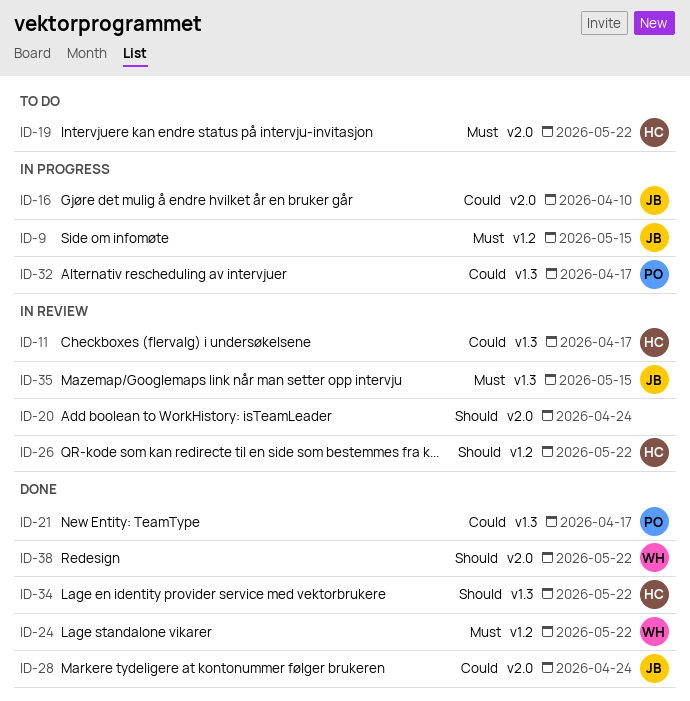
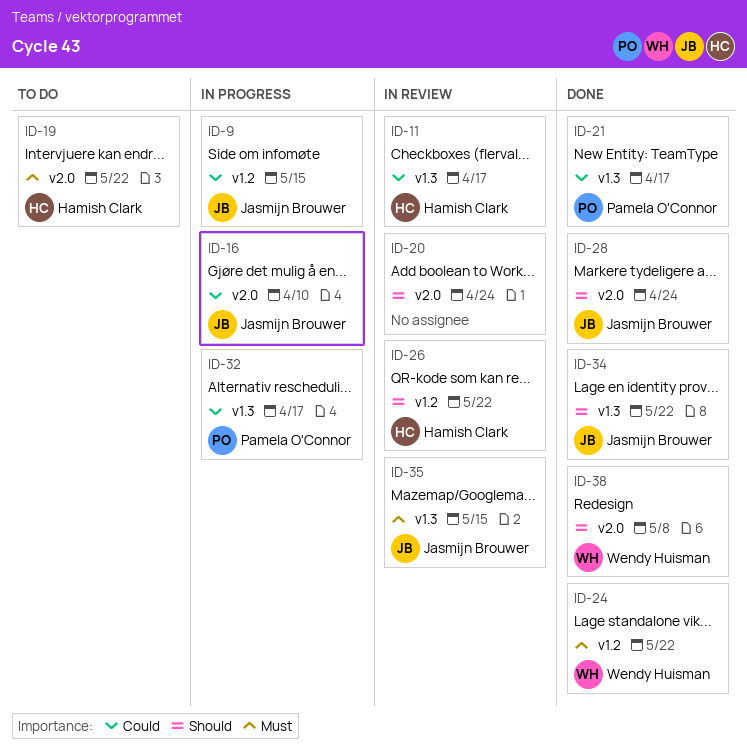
ID-9, priority: Must -> Could
ID-28, priority: Could -> Should
ID-34, owner: Hamish Clark -> Jasmijn Brouwer
ID-38, due: May 22 -> May 8

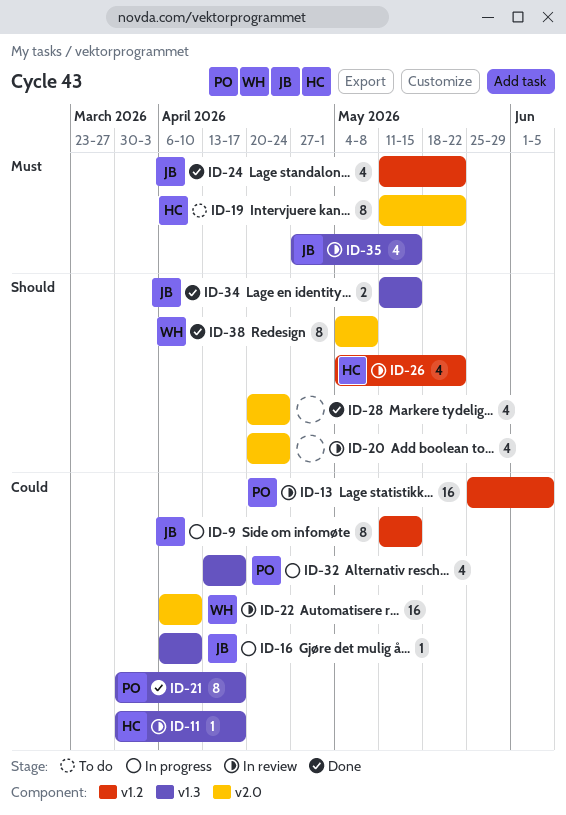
ID-13: none -> present
ID-16, label: v2.0 -> v1.3
ID-22: none -> present
ID-24, owner: Wendy Huisman -> Jasmijn Brouwer
ID-28, owner: Jasmijn Brouwer -> none
ID-34, due: May 22 -> May 15

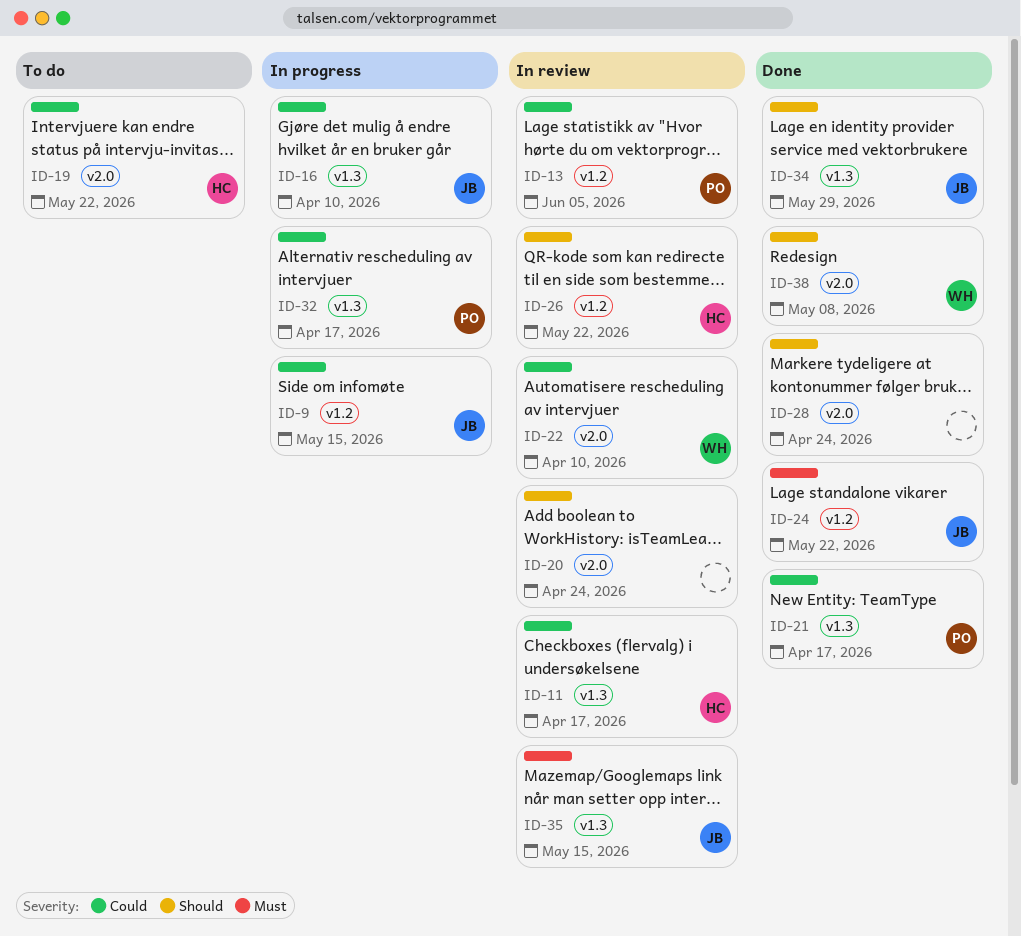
ID-19, priority: Must -> Could
ID-34, due: May 15 -> May 29

